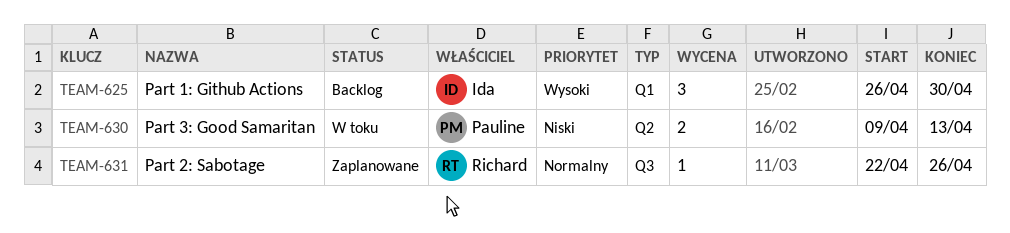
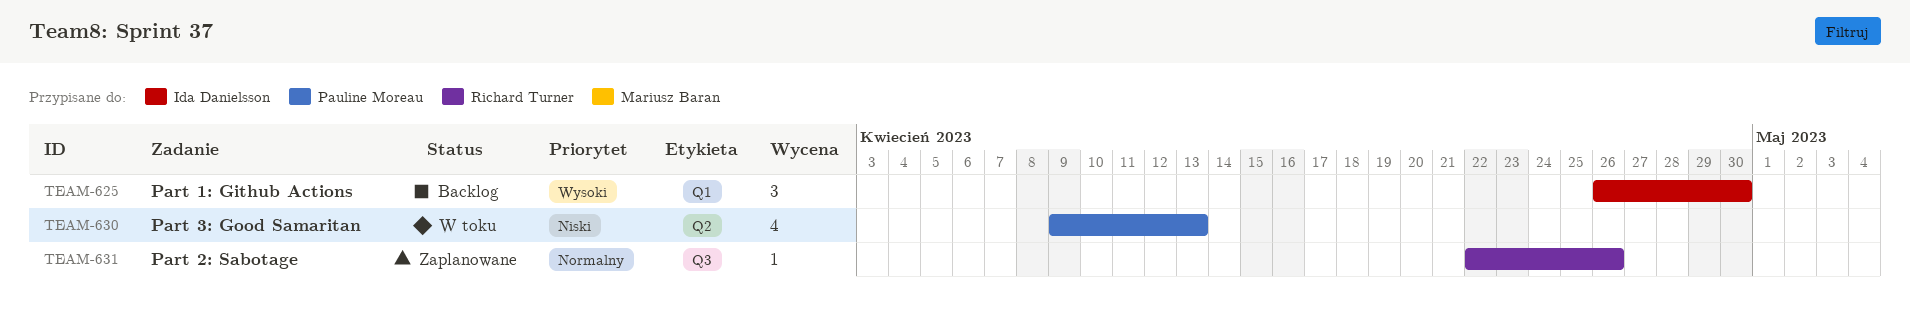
TEAM-630, estimate: 2 -> 4

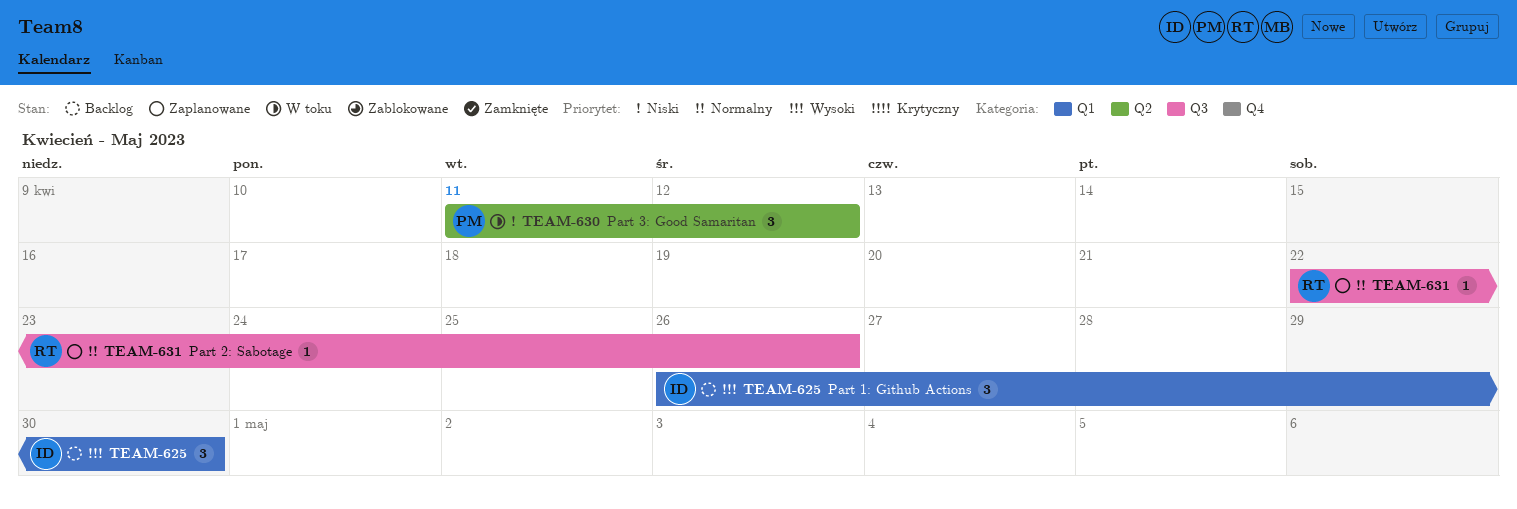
TEAM-630, estimate: 4 -> 3
TEAM-630, start: Apr 9 -> Apr 11
TEAM-630, due: Apr 13 -> Apr 12

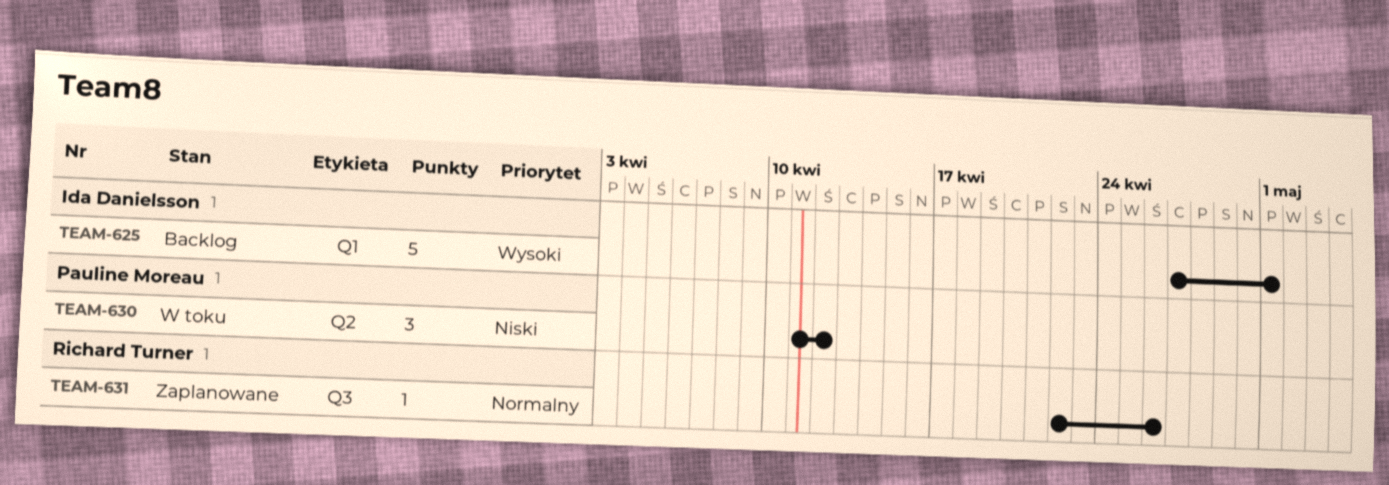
TEAM-625, estimate: 3 -> 5
TEAM-625, start: Apr 26 -> Apr 27
TEAM-625, due: Apr 30 -> May 1

